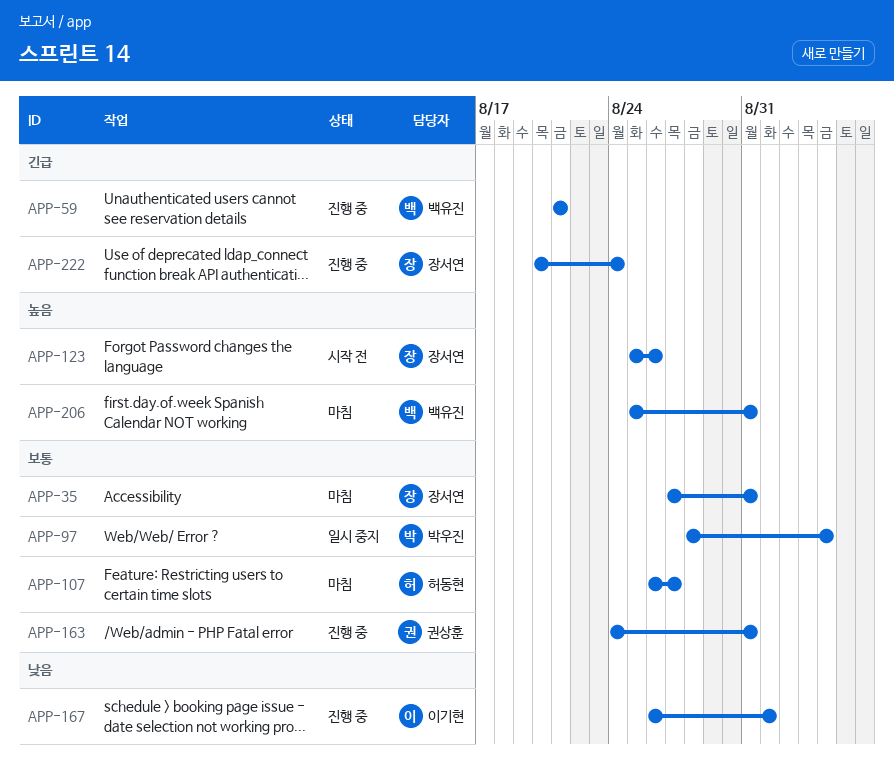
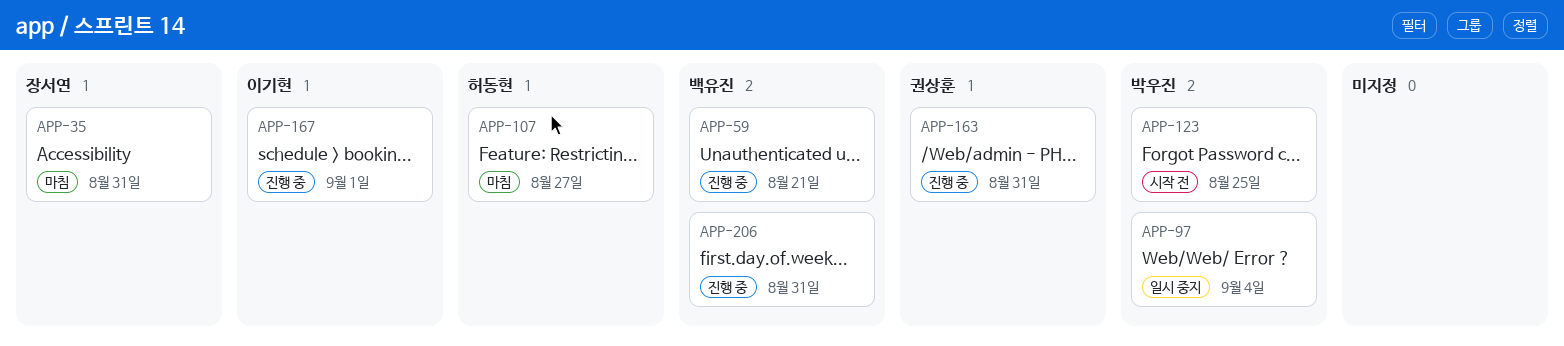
APP-123, owner: 장서연 -> 박우진
APP-123, due: Aug 26 -> Aug 25
APP-206, status: 마침 -> 진행 중
APP-222: present -> none

